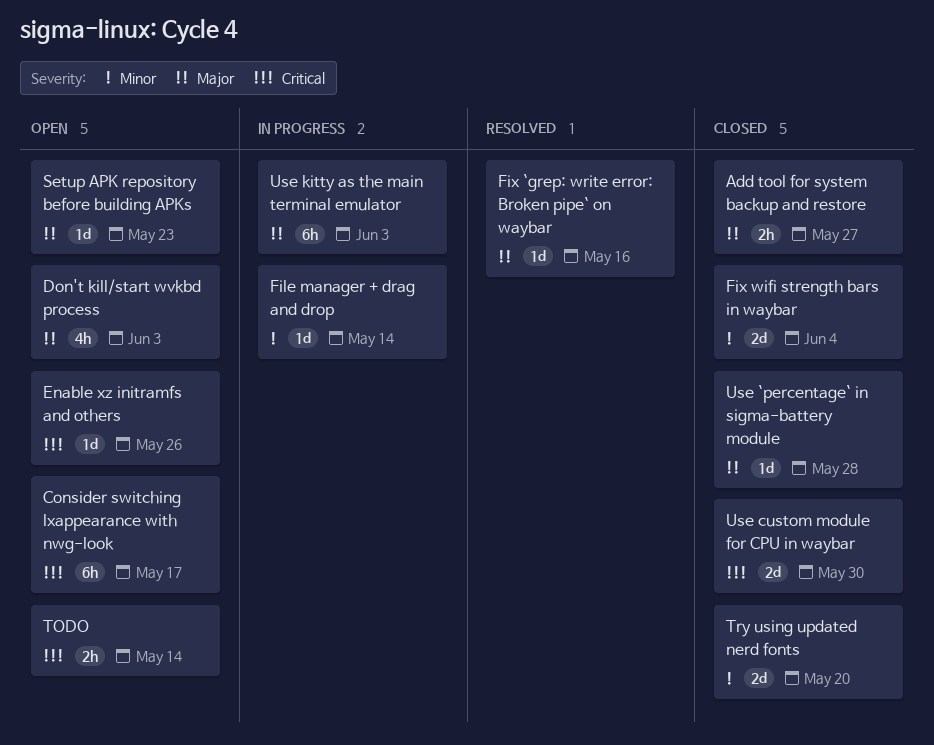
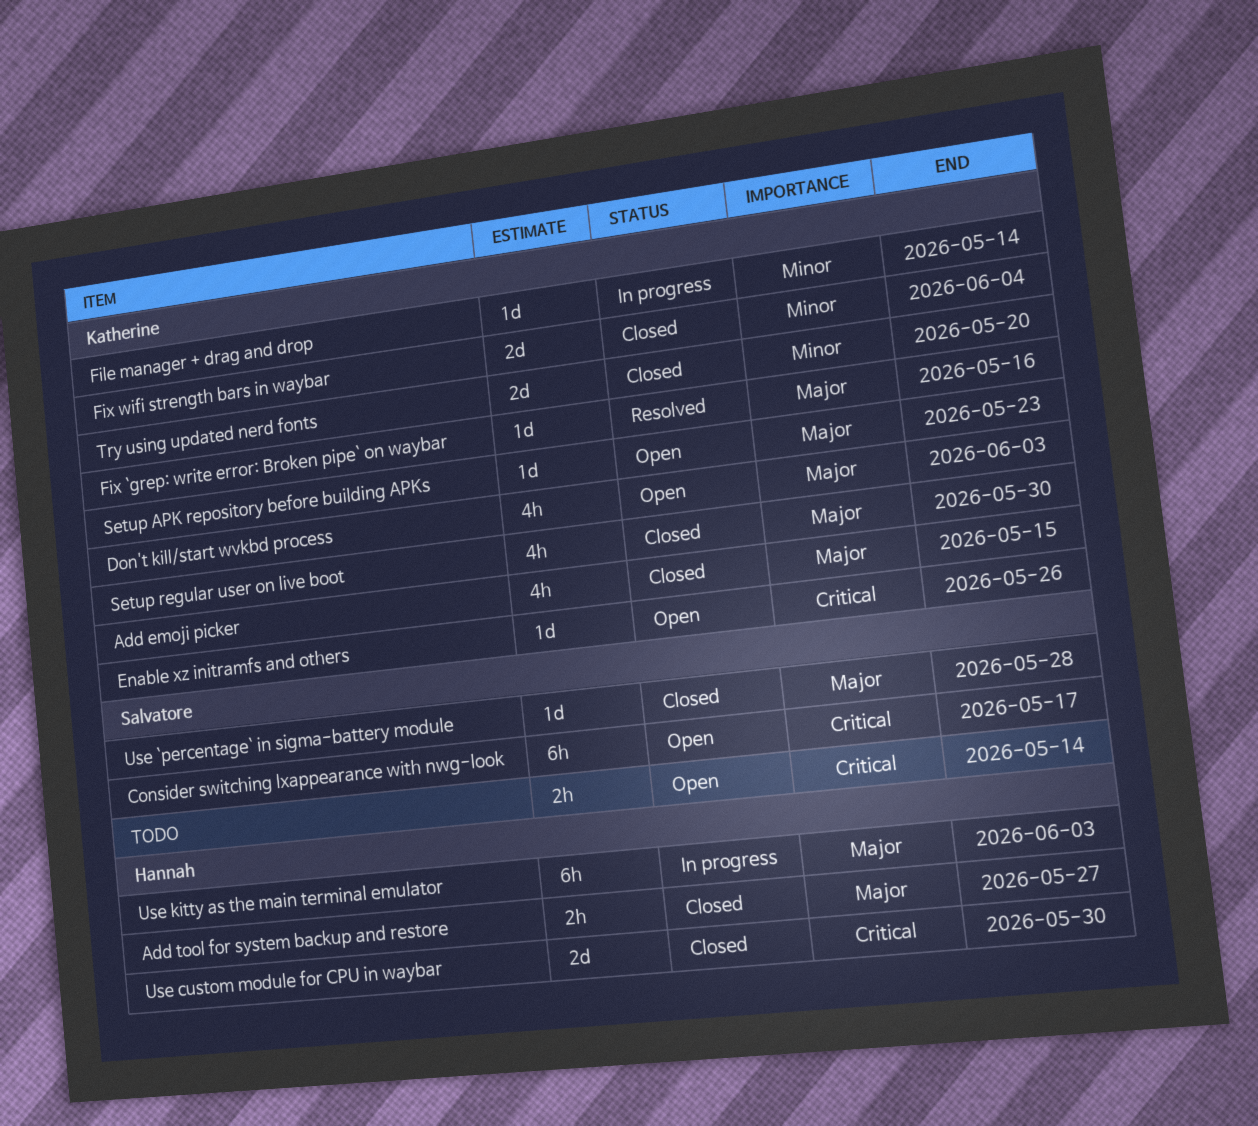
Add emoji picker: none -> present
Setup regular user on live boot: none -> present

